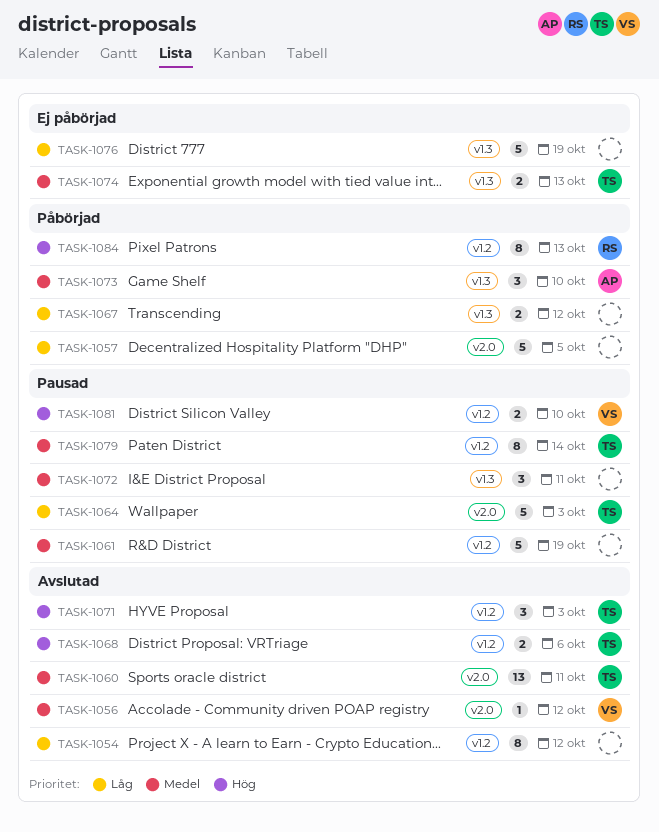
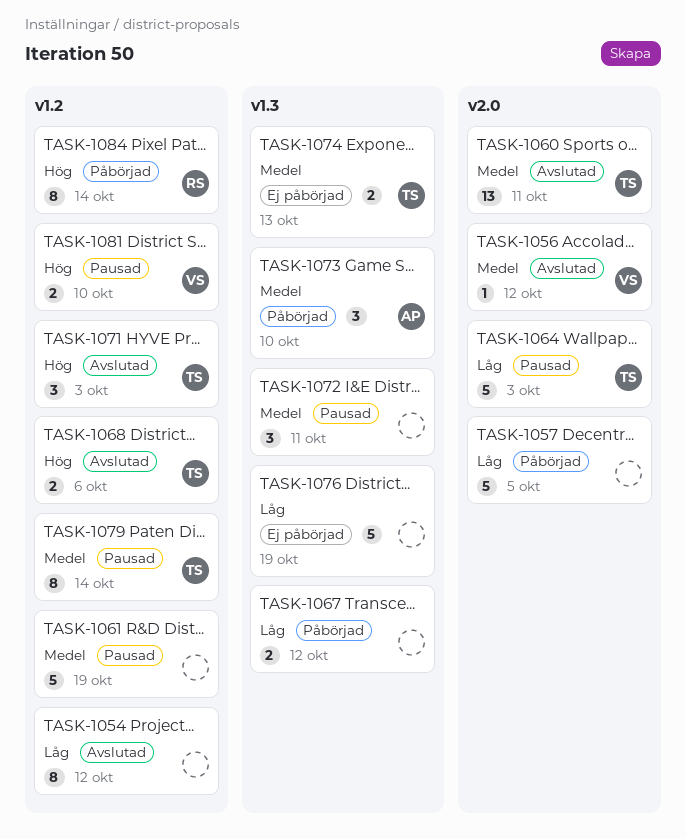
TASK-1084, due: Oct 13 -> Oct 14

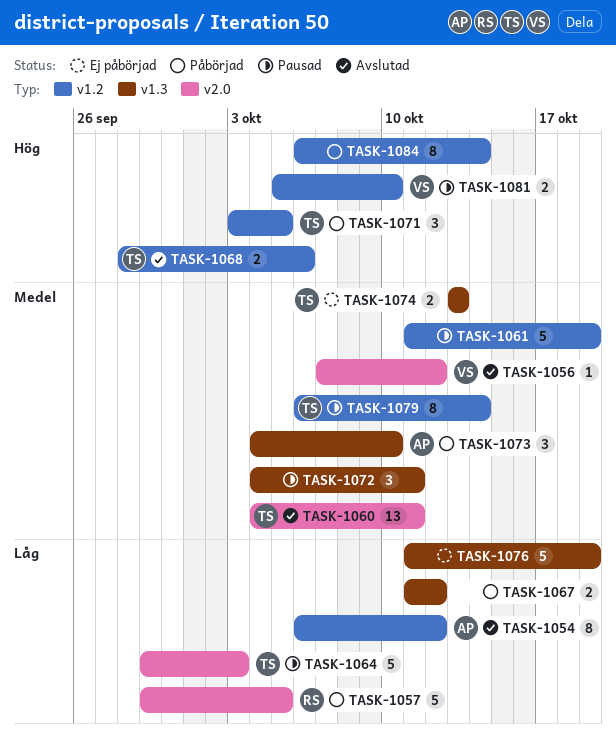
TASK-1054, owner: none -> AP
TASK-1057, owner: none -> RS
TASK-1071, status: Avslutad -> Påbörjad
TASK-1071, due: Oct 3 -> Oct 5
TASK-1084, owner: RS -> none

